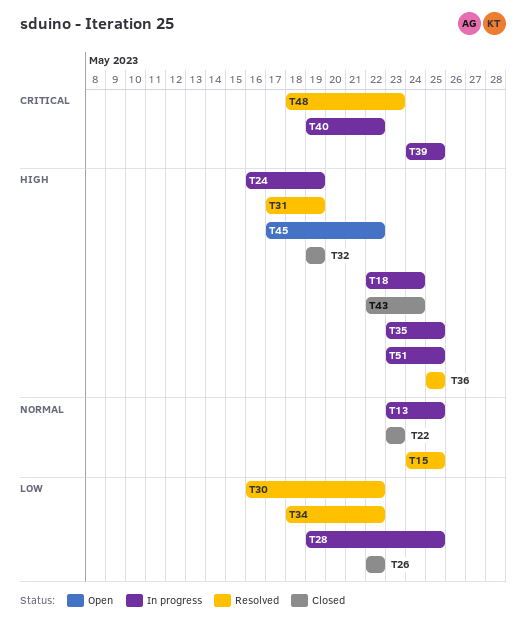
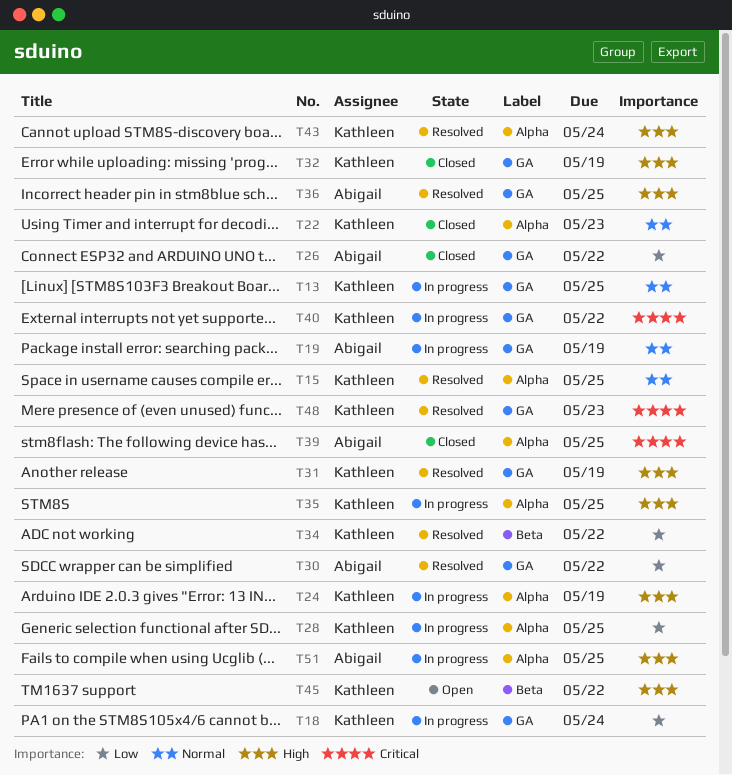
T18, priority: High -> Low
T19: none -> present
T39, status: In progress -> Closed
T43, status: Closed -> Resolved

